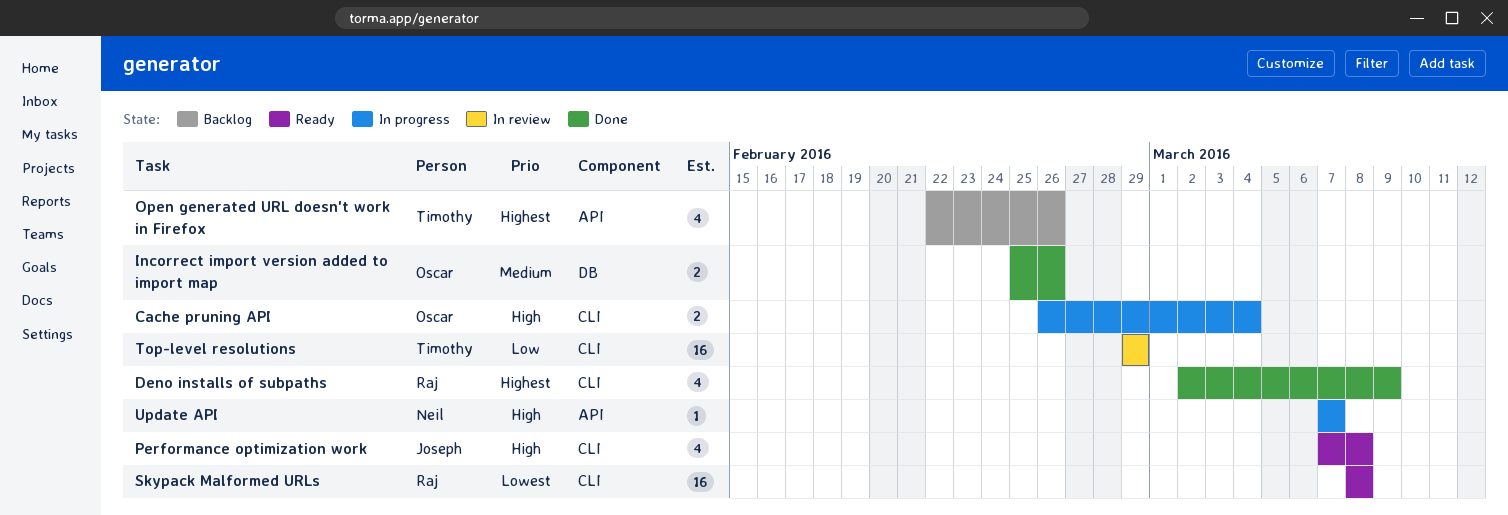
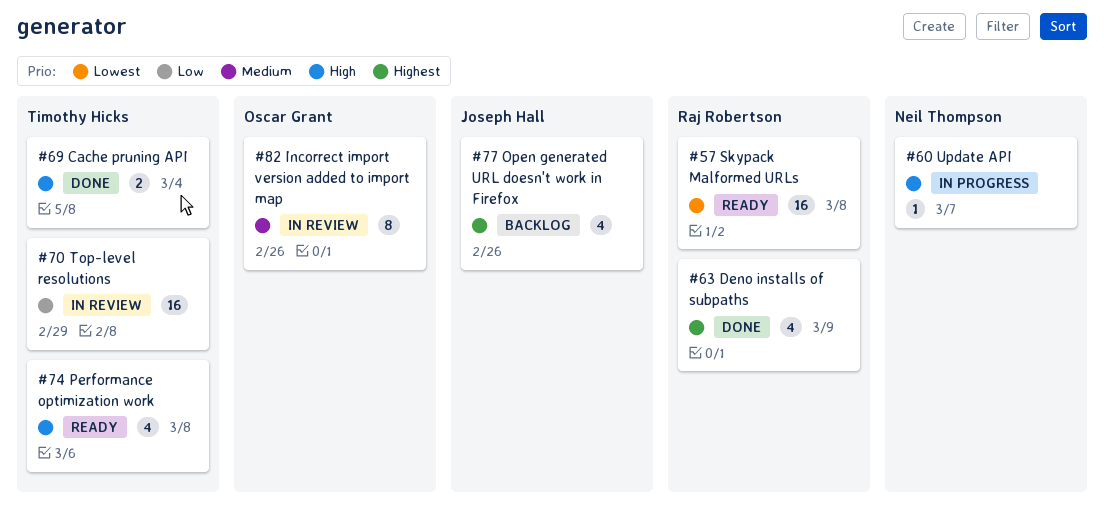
Cache pruning API, status: In progress -> Done
Cache pruning API, owner: Oscar Grant -> Timothy Hicks
Incorrect import version added to import map, status: Done -> In review
Incorrect import version added to import map, estimate: 2 -> 8
Open generated URL doesn't work in Firefox, owner: Timothy Hicks -> Joseph Hall
Performance optimization work, owner: Joseph Hall -> Timothy Hicks

